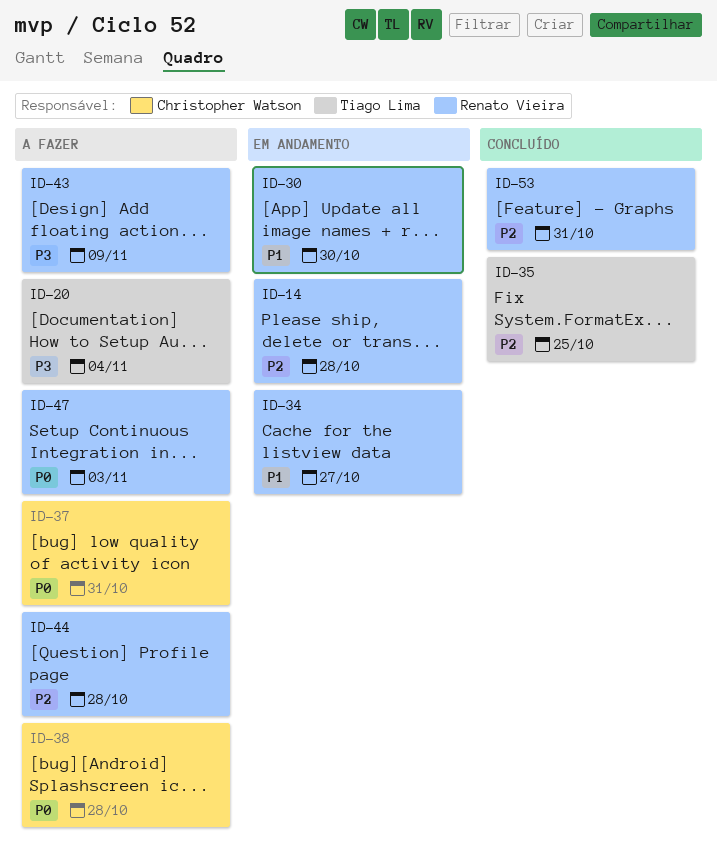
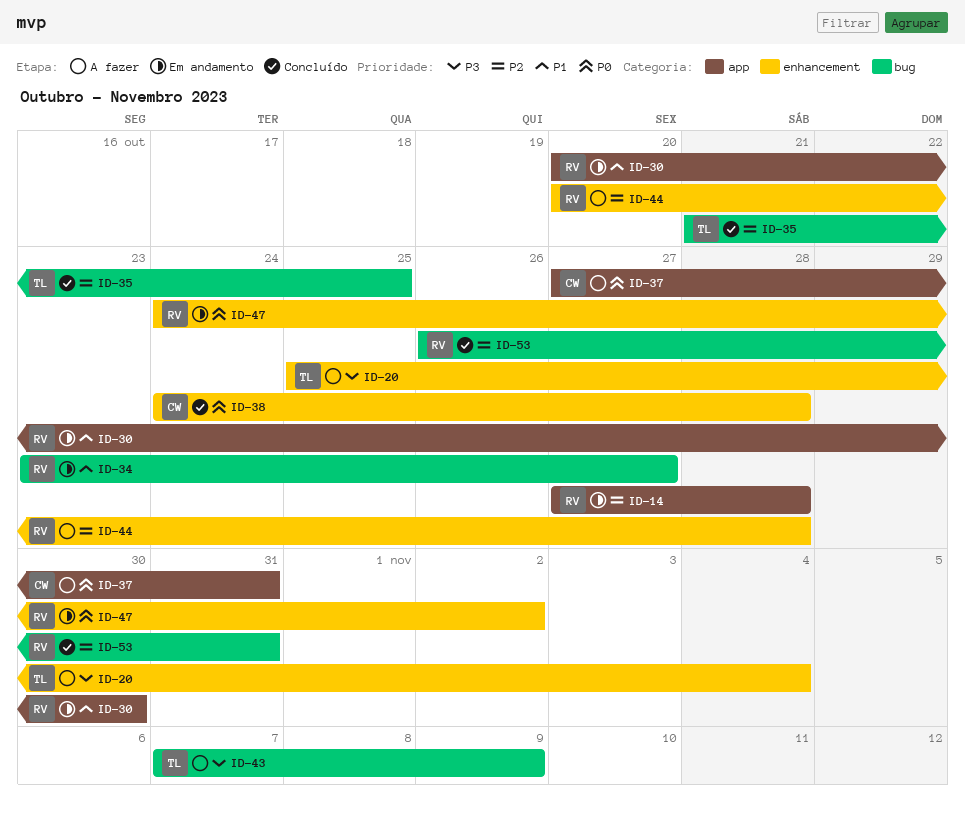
ID-38, status: A fazer -> Concluído
ID-43, owner: Renato Vieira -> Tiago Lima
ID-47, status: A fazer -> Em andamento
ID-47, due: Nov 3 -> Nov 2

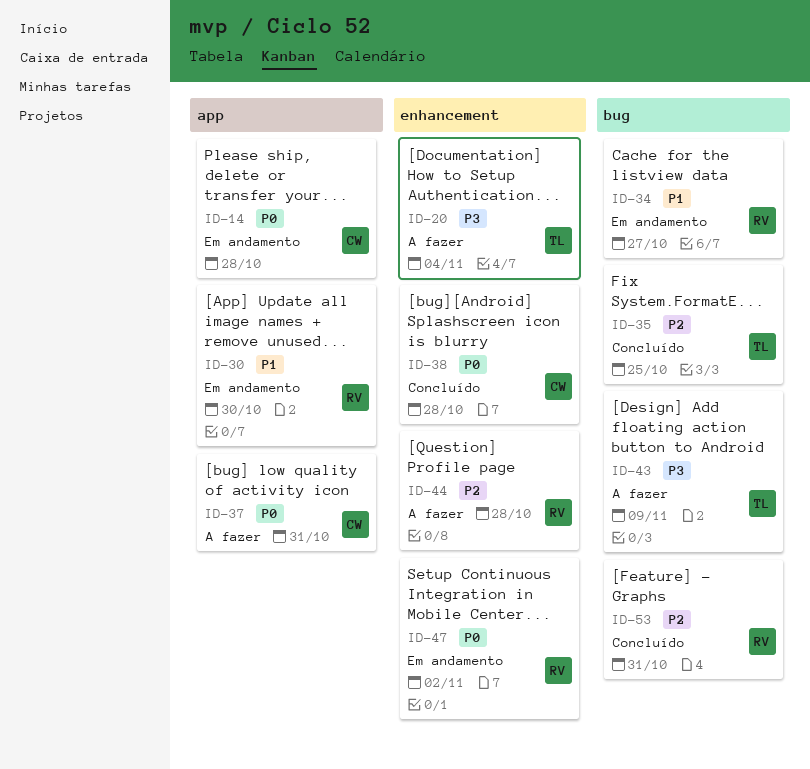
ID-14, owner: RV -> CW
ID-14, priority: P2 -> P0

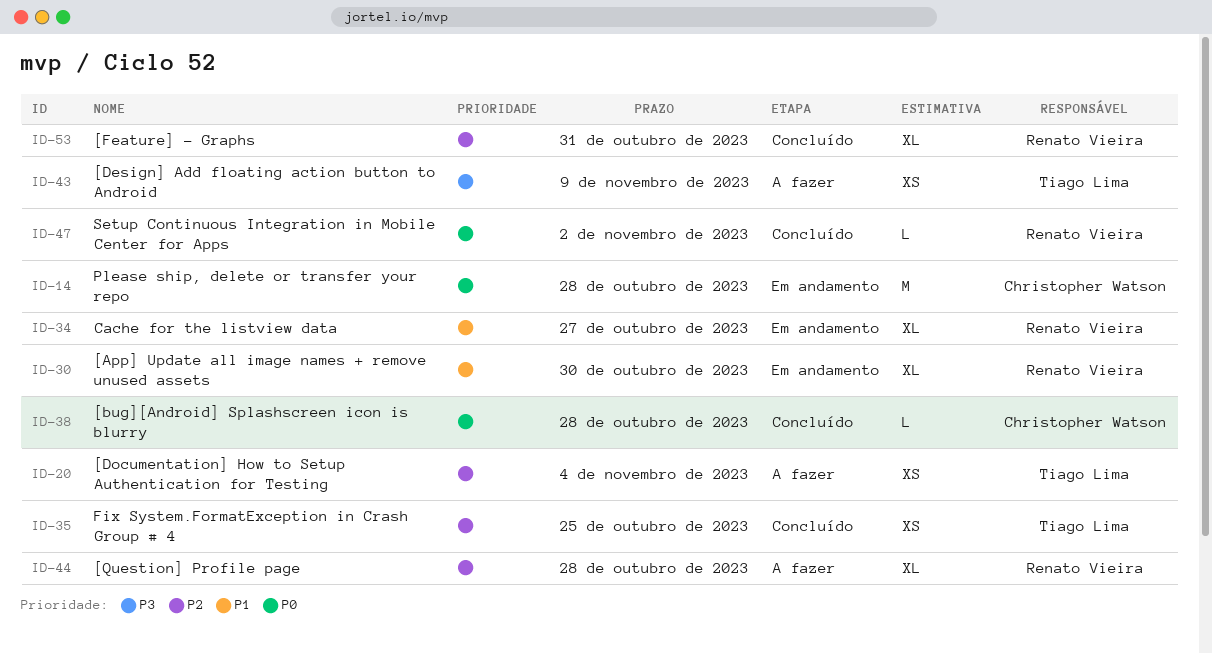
ID-20, priority: P3 -> P2
ID-37: present -> none
ID-47, status: Em andamento -> Concluído

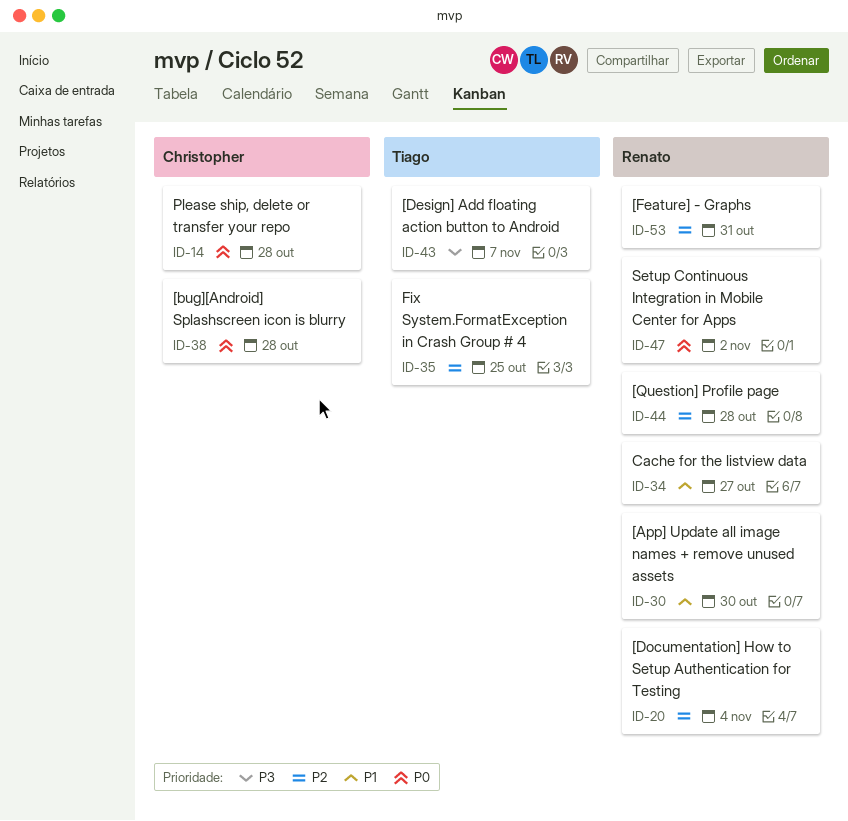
ID-20, owner: Tiago Lima -> Renato Vieira
ID-43, due: Nov 9 -> Nov 7

